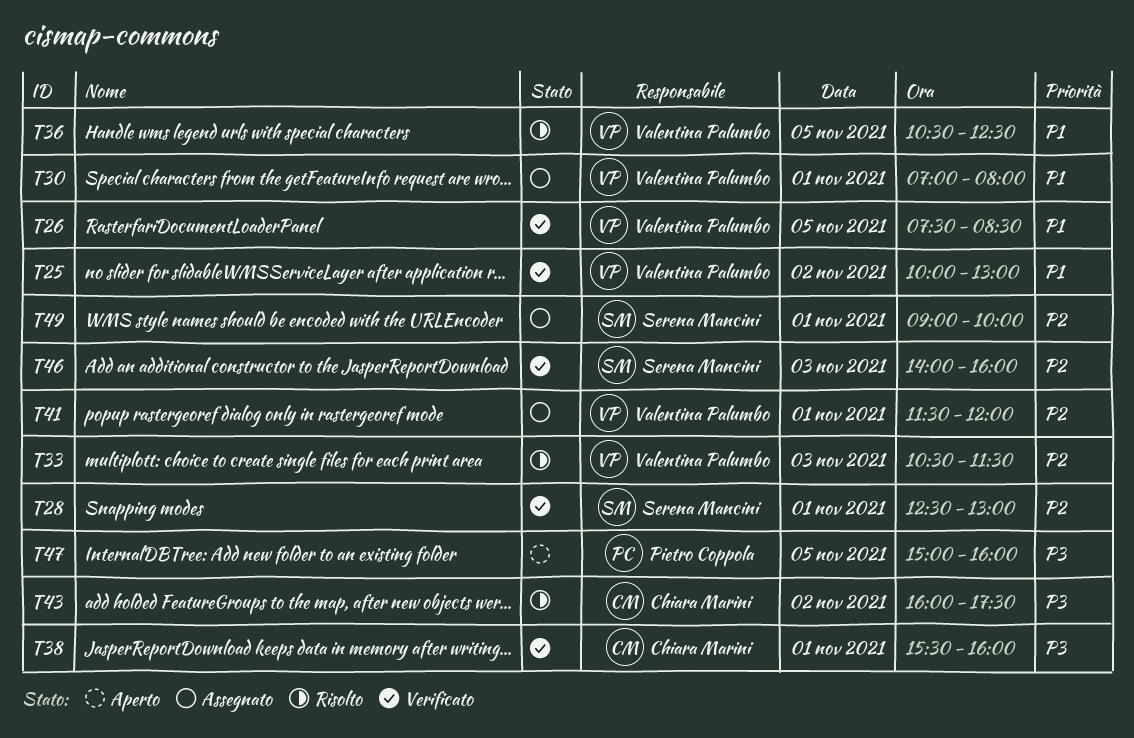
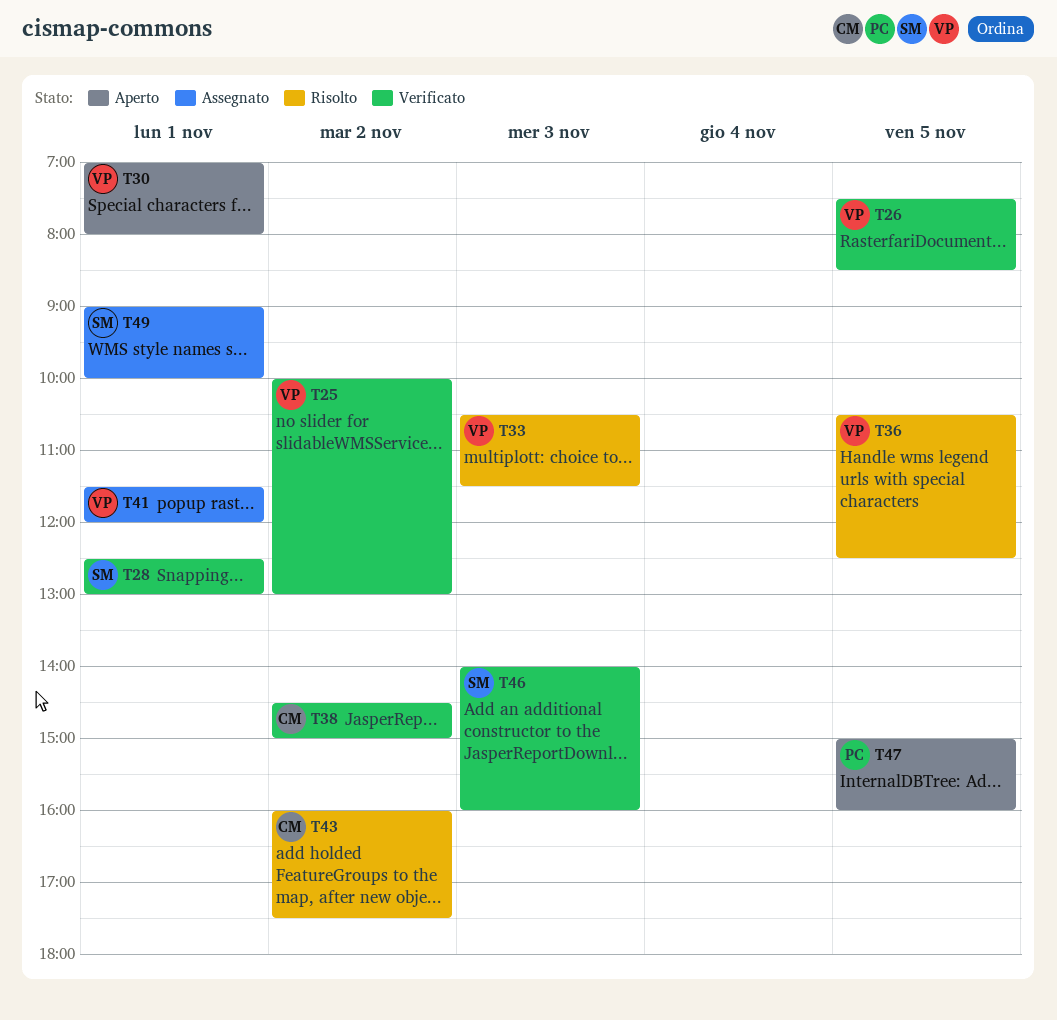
T30, status: Assegnato -> Aperto
T38, day: Nov 1 -> Nov 2
T38, begins: 15:30 -> 14:30
T38, ends: 16:00 -> 15:00

